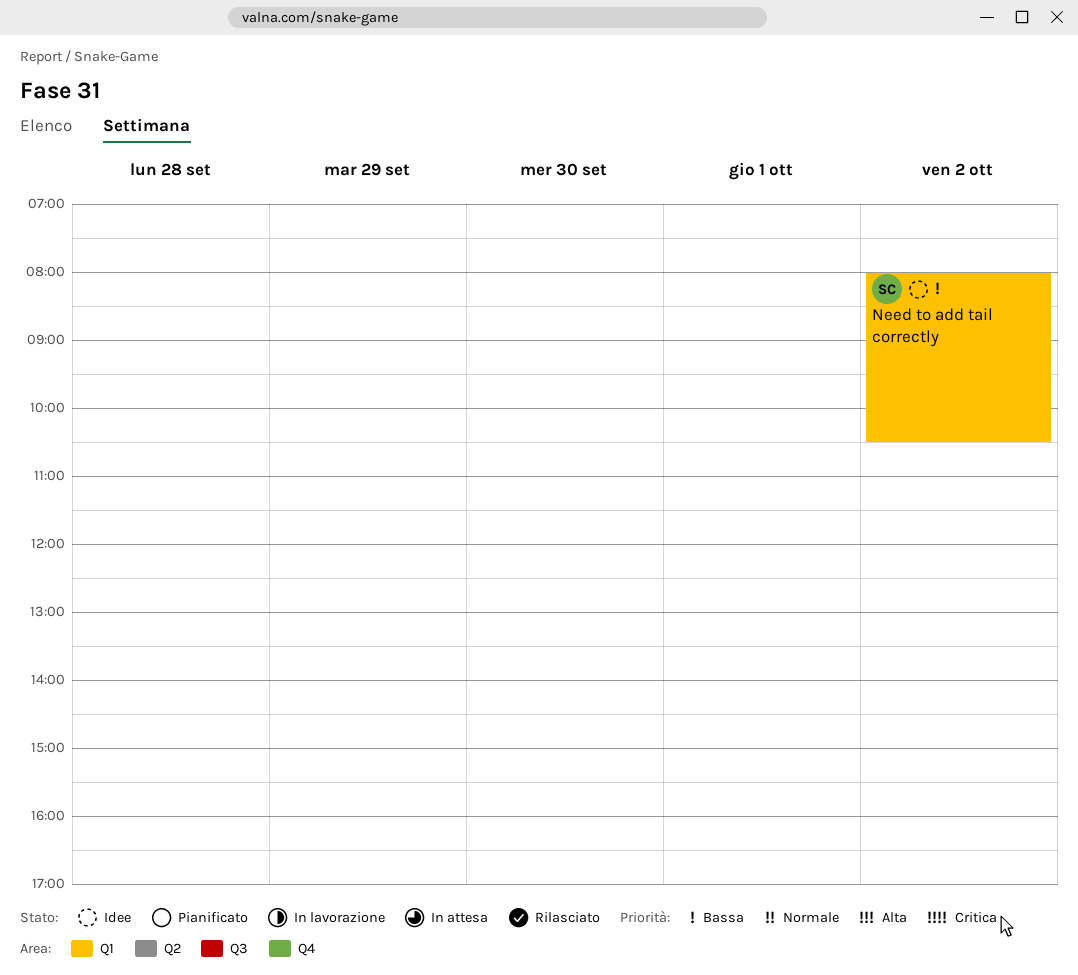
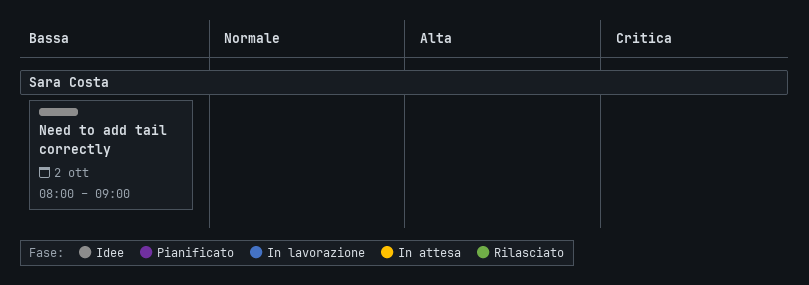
Need to add tail correctly, ends: 10:30 -> 09:00

